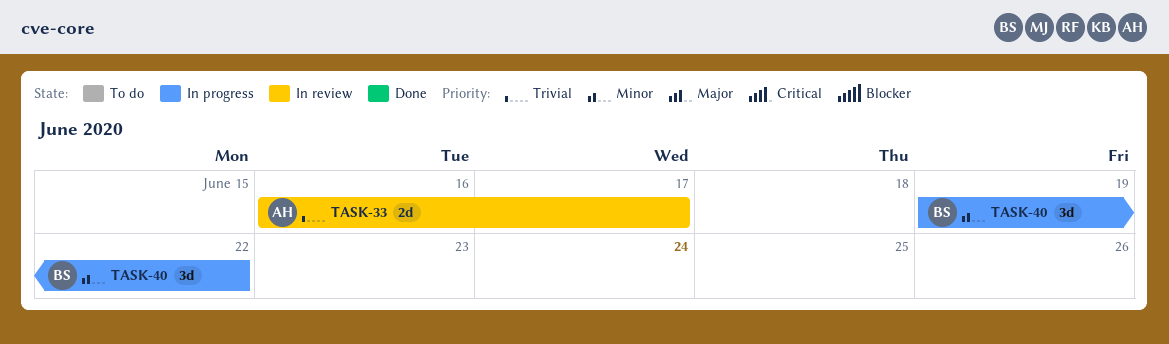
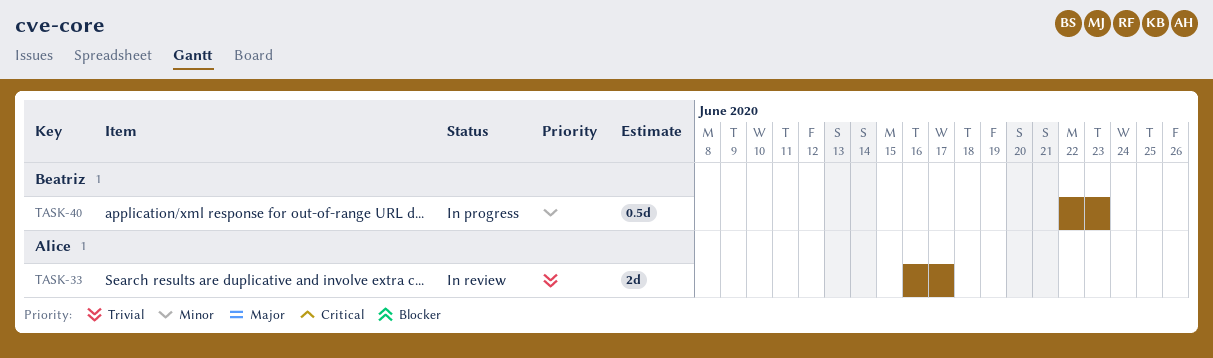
TASK-40, estimate: 3d -> 0.5d
TASK-40, start: Jun 19 -> Jun 22
TASK-40, due: Jun 22 -> Jun 23

